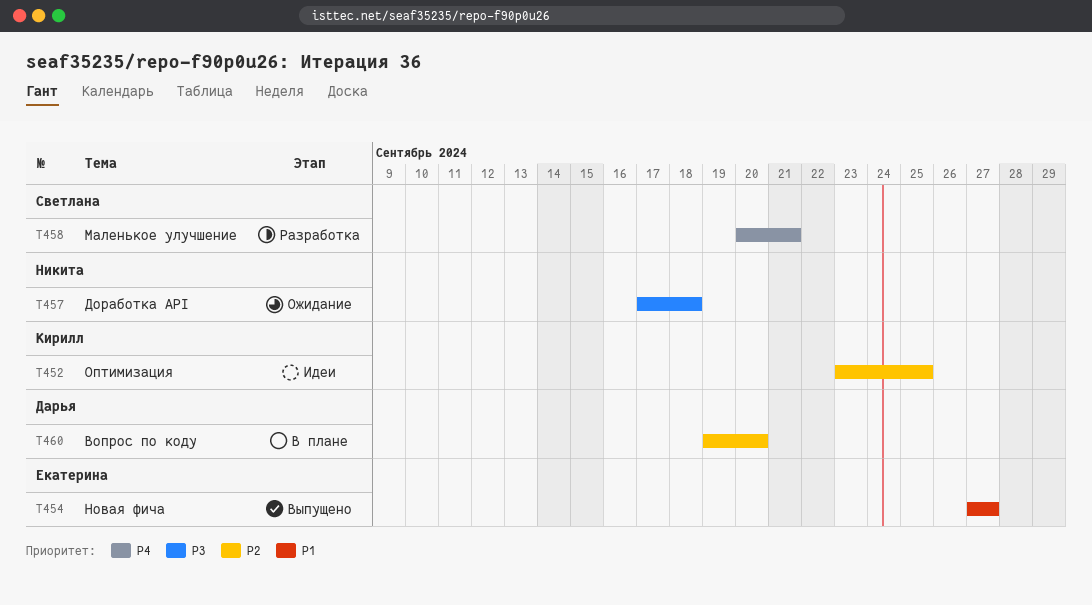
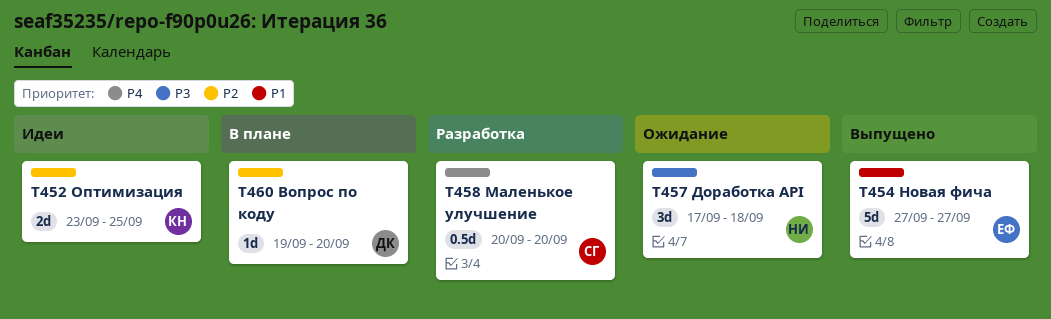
T458, due: Sep 21 -> Sep 20

